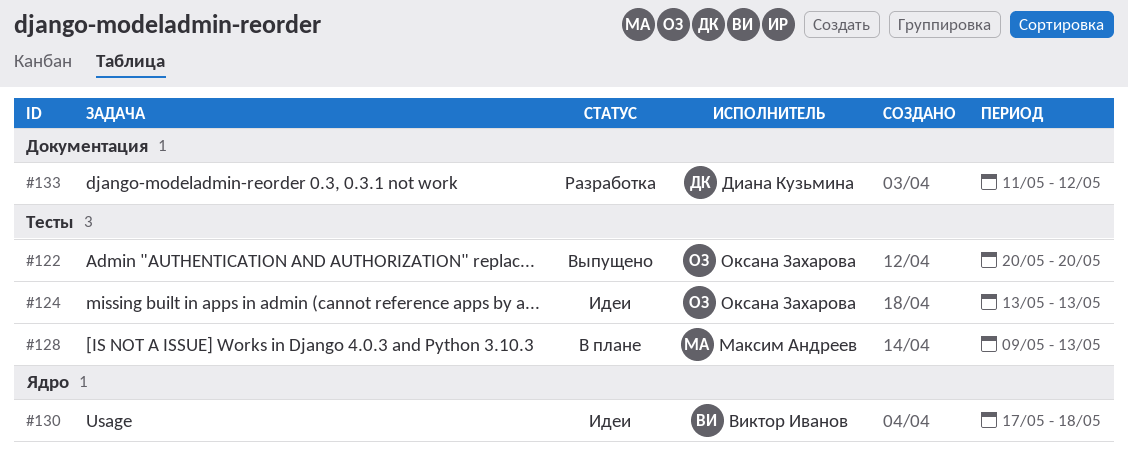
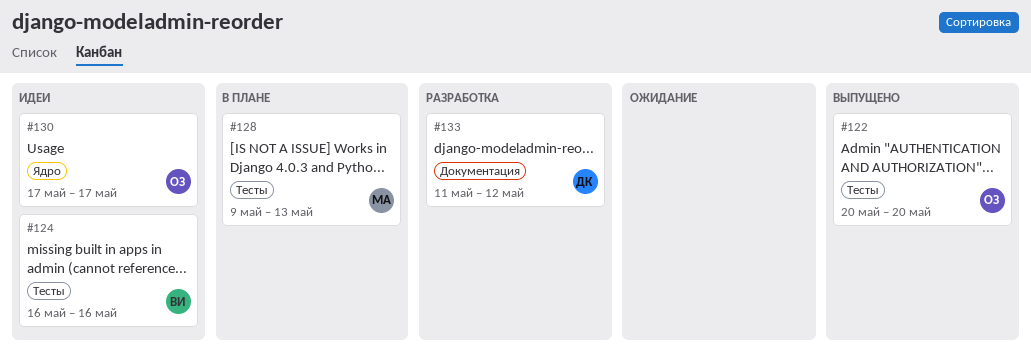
#124, owner: Оксана Захарова -> Виктор Иванов
#124, start: May 13 -> May 16
#124, due: May 13 -> May 16
#130, owner: Виктор Иванов -> Оксана Захарова
#130, due: May 18 -> May 17

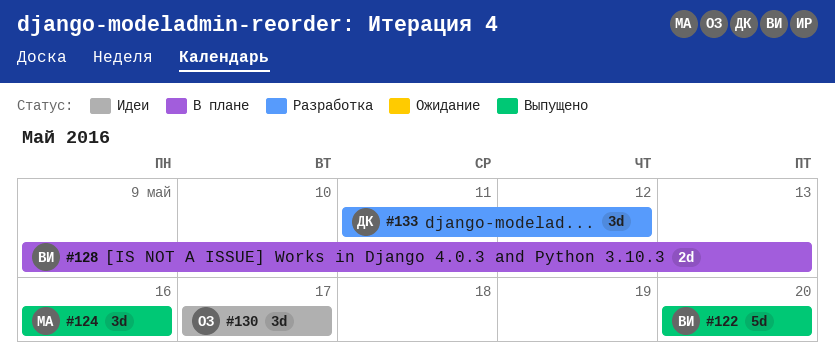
#122, owner: ОЗ -> ВИ
#124, status: Идеи -> Выпущено
#124, owner: ВИ -> МА
#128, owner: МА -> ВИ

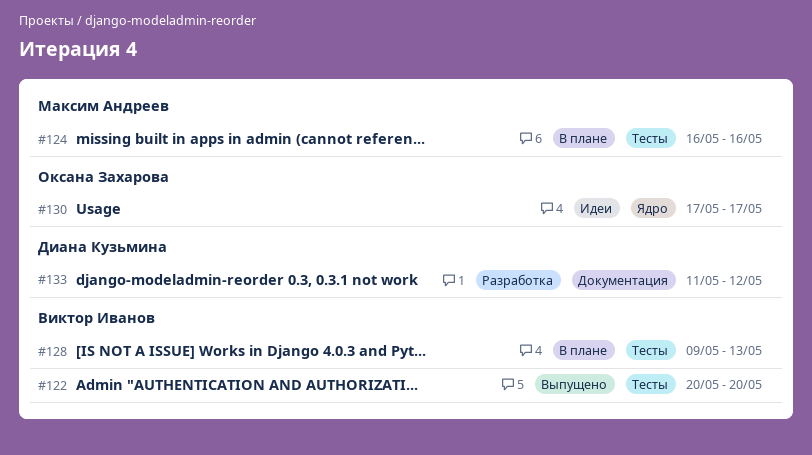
#124, status: Выпущено -> В плане

